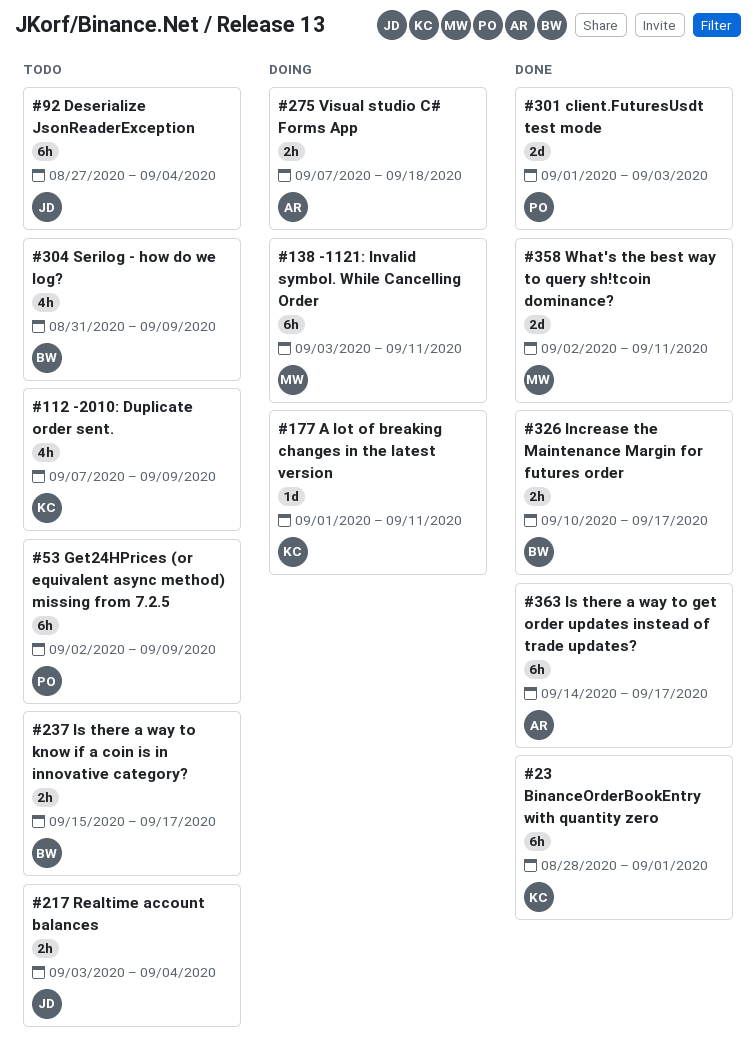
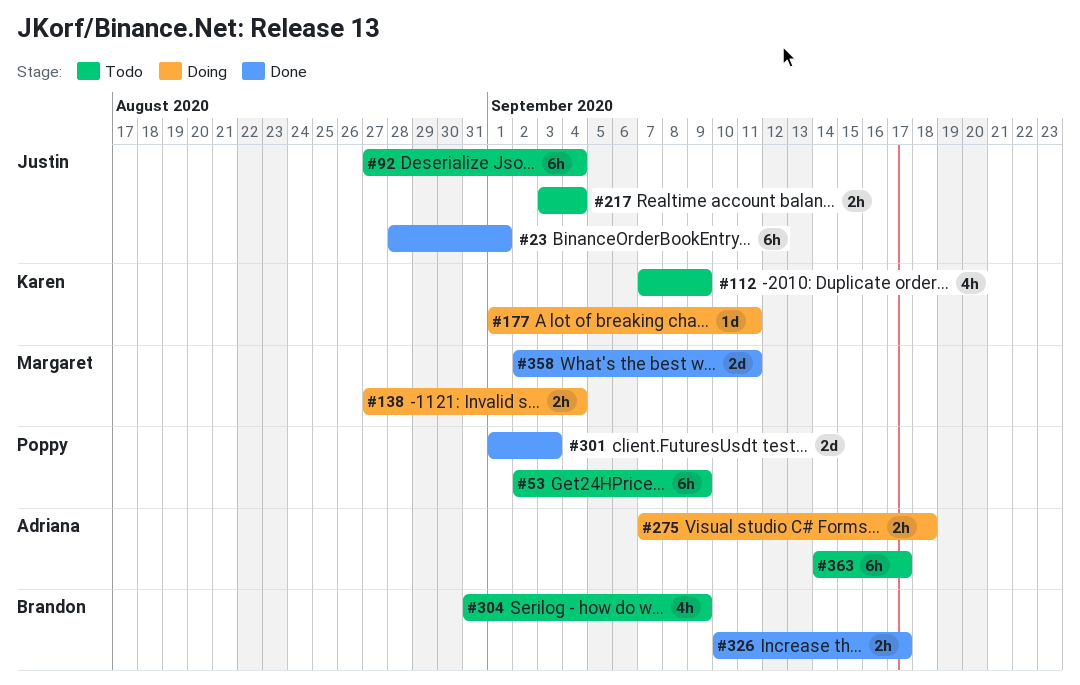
#23, owner: Karen -> Justin
#138, estimate: 6h -> 2h
#138, start: Sep 3 -> Aug 27
#138, due: Sep 11 -> Sep 4
#237: present -> none
#363, status: Done -> Todo

